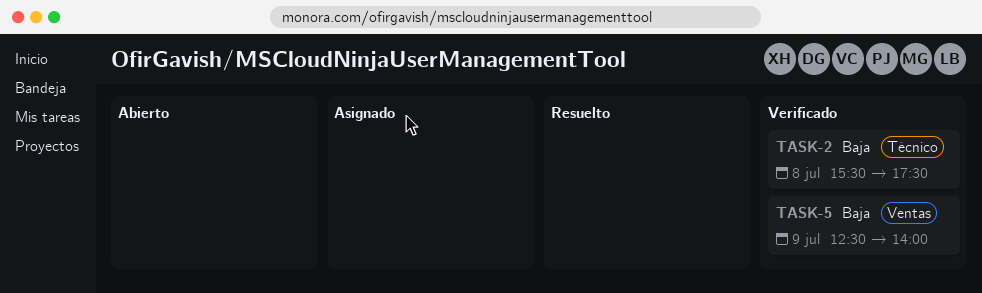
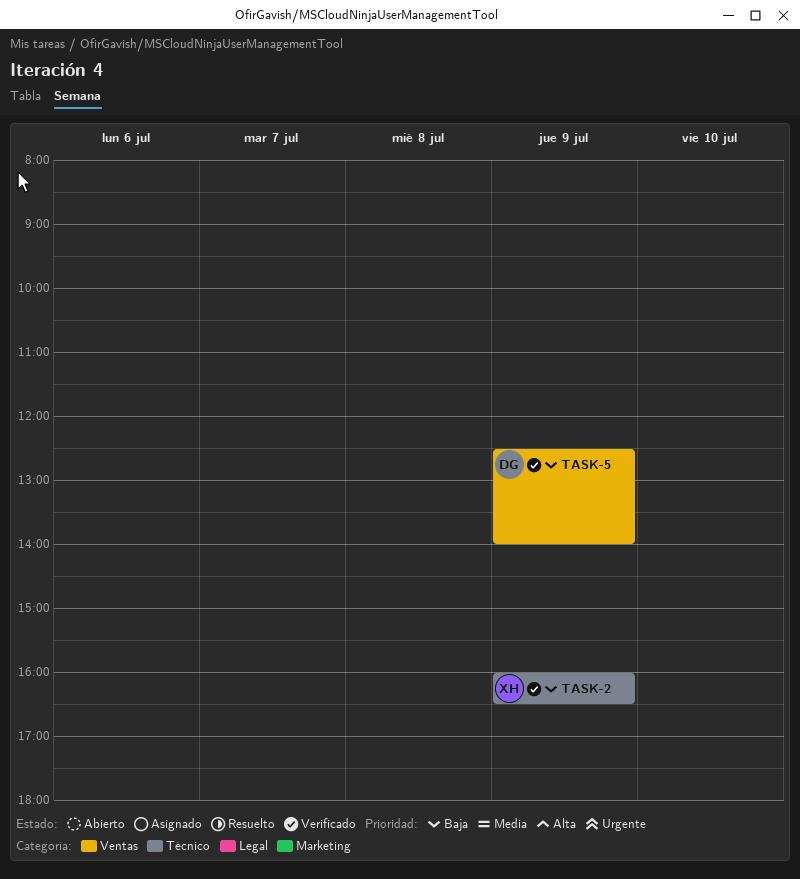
TASK-2, day: Jul 8 -> Jul 9
TASK-2, begins: 15:30 -> 16:00
TASK-2, ends: 17:30 -> 16:30

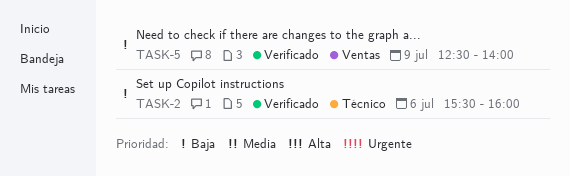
TASK-2, day: Jul 9 -> Jul 6
TASK-2, begins: 16:00 -> 15:30
TASK-2, ends: 16:30 -> 16:00

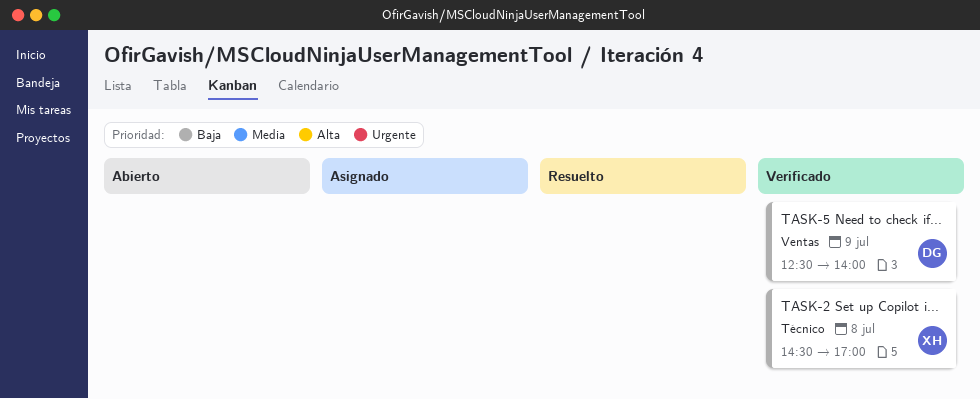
TASK-2, day: Jul 6 -> Jul 8
TASK-2, begins: 15:30 -> 14:30
TASK-2, ends: 16:00 -> 17:00

